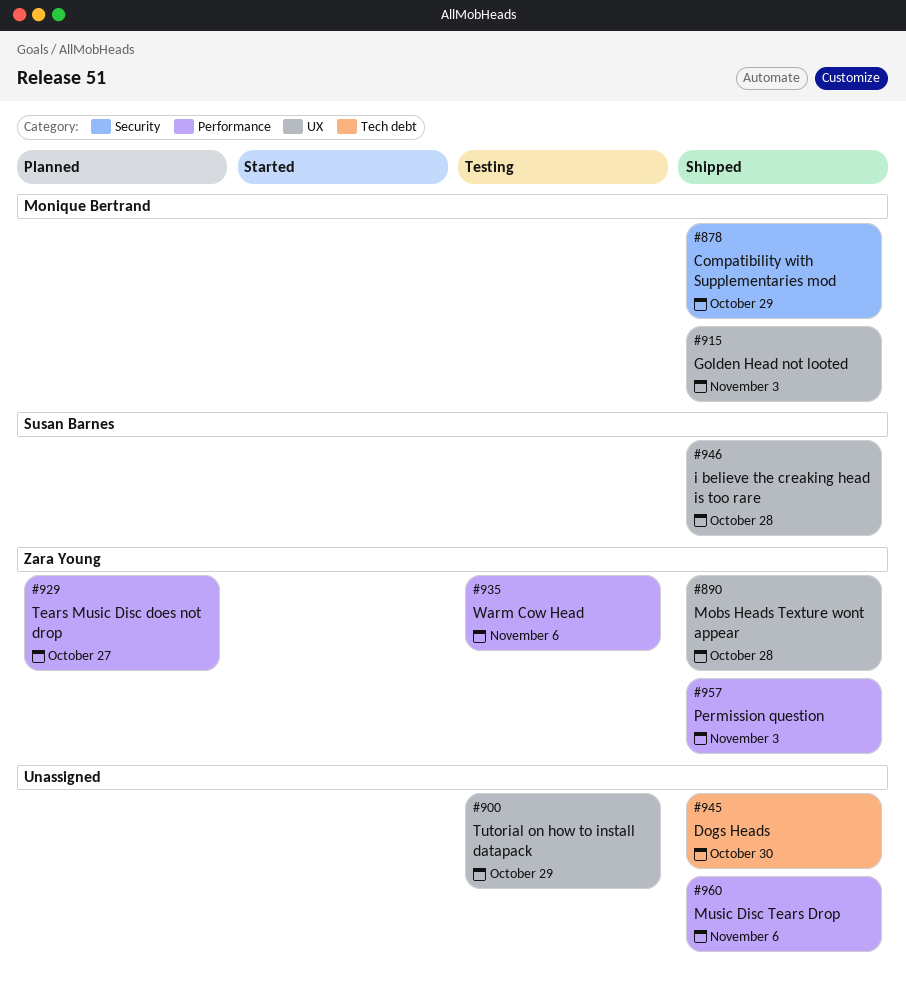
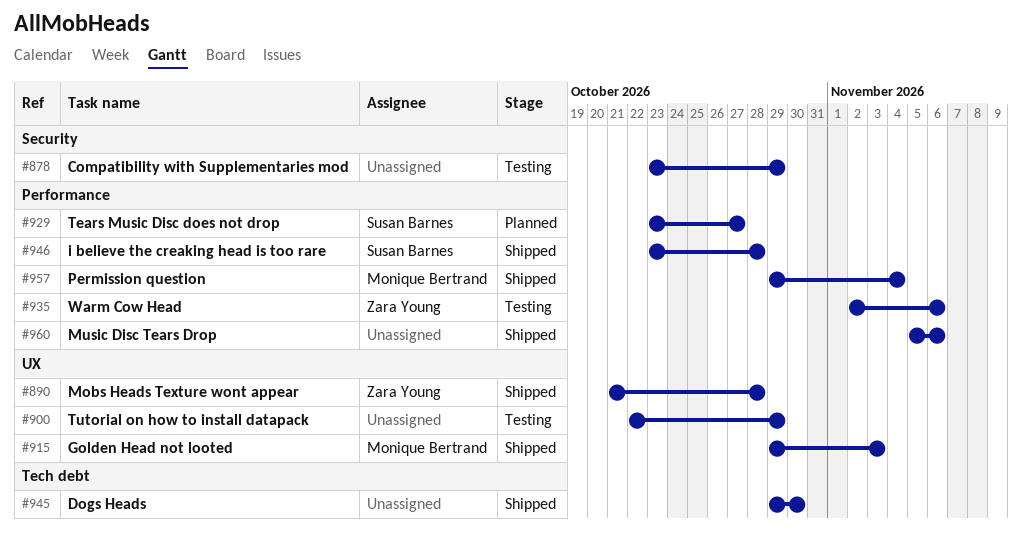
#878, status: Shipped -> Testing
#878, owner: Monique Bertrand -> none
#929, owner: Zara Young -> Susan Barnes
#946, label: UX -> Performance
#957, owner: Zara Young -> Monique Bertrand
#957, due: Nov 3 -> Nov 4

